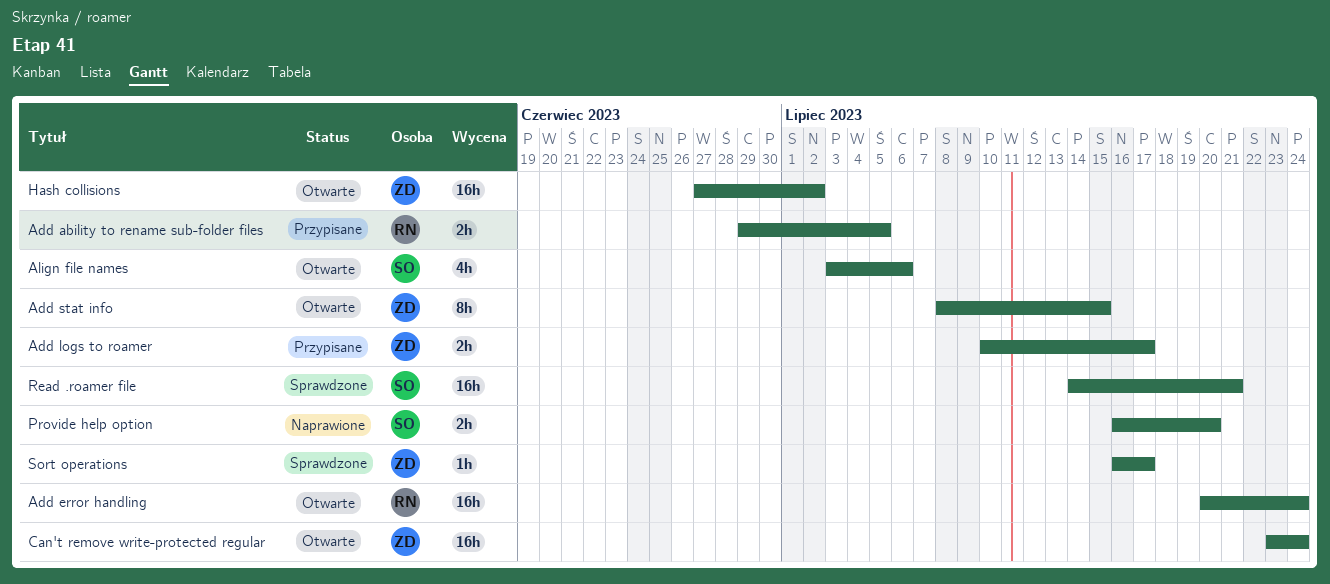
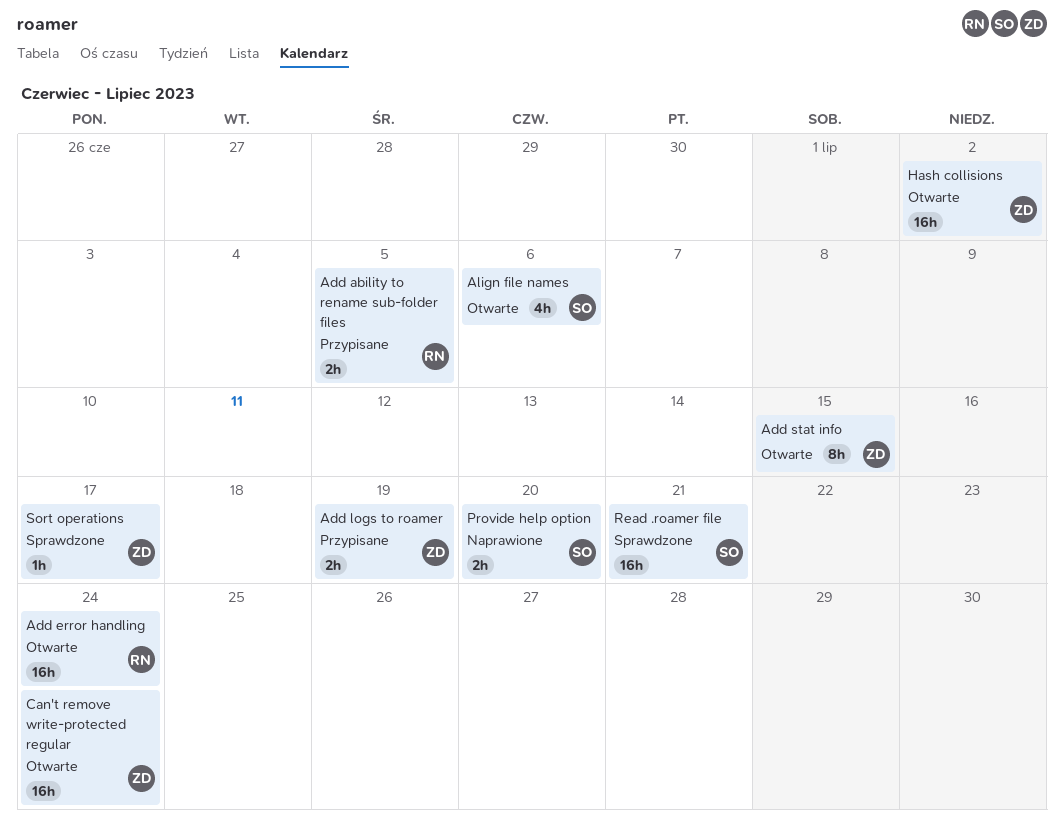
Add logs to roamer, due: Jul 17 -> Jul 19

